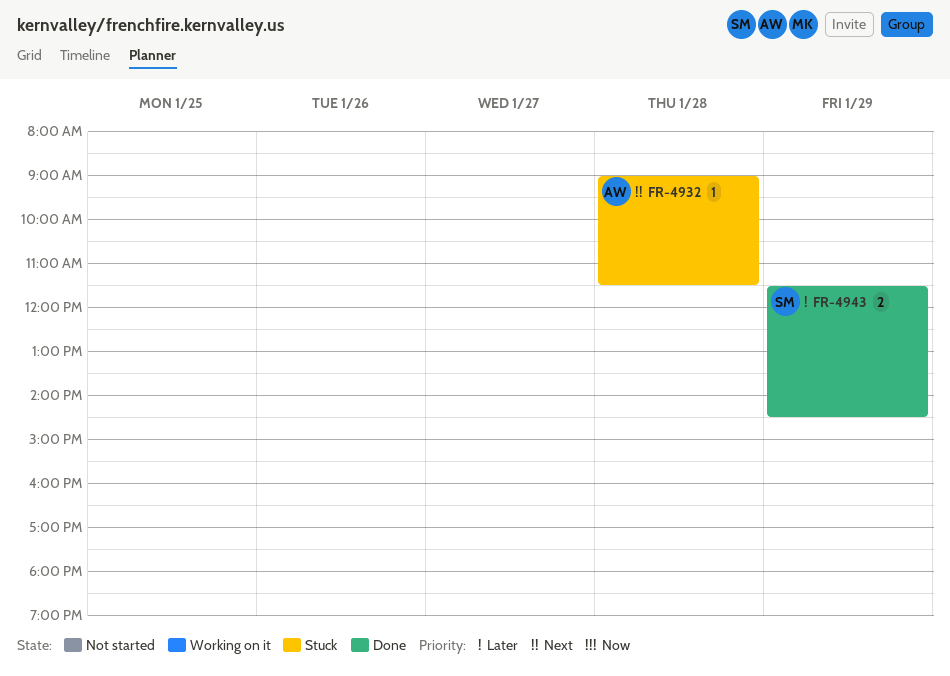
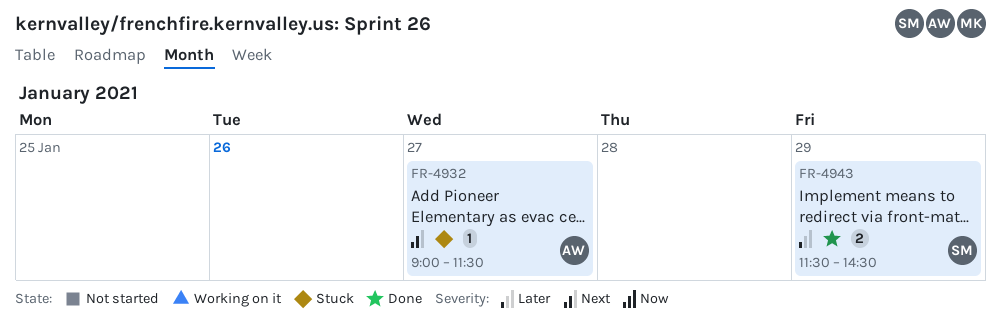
FR-4932, day: Jan 28 -> Jan 27

